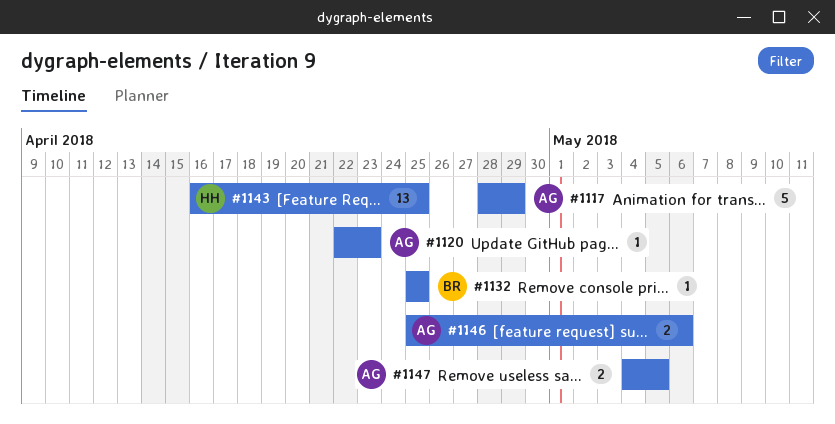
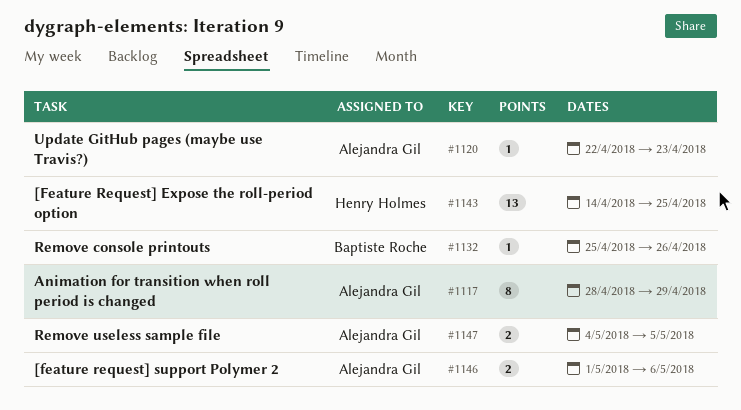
#1117, estimate: 5 -> 8
#1132, due: Apr 25 -> Apr 26
#1143, start: Apr 16 -> Apr 14
#1146, start: Apr 25 -> May 1

